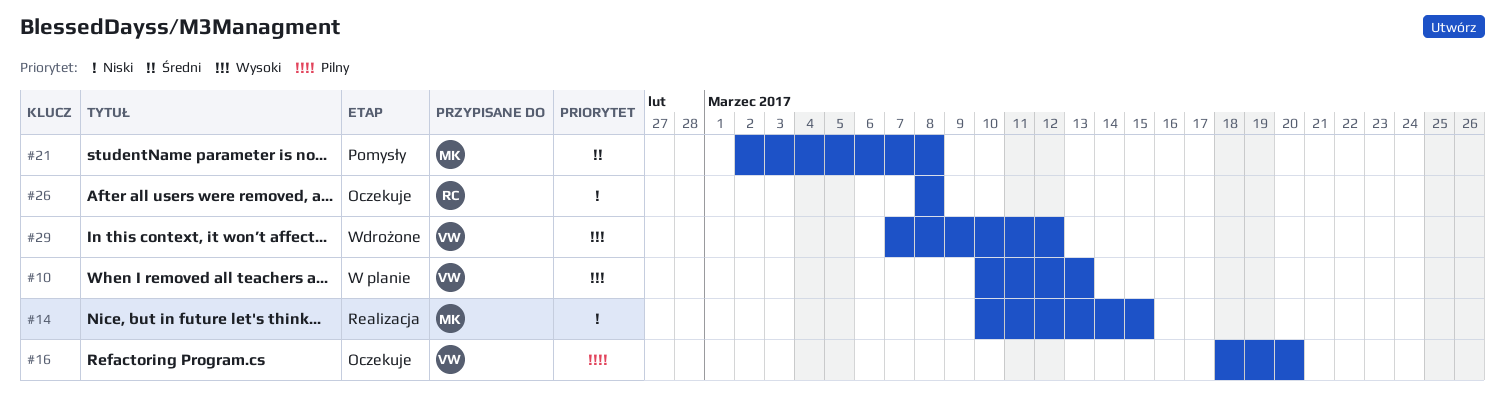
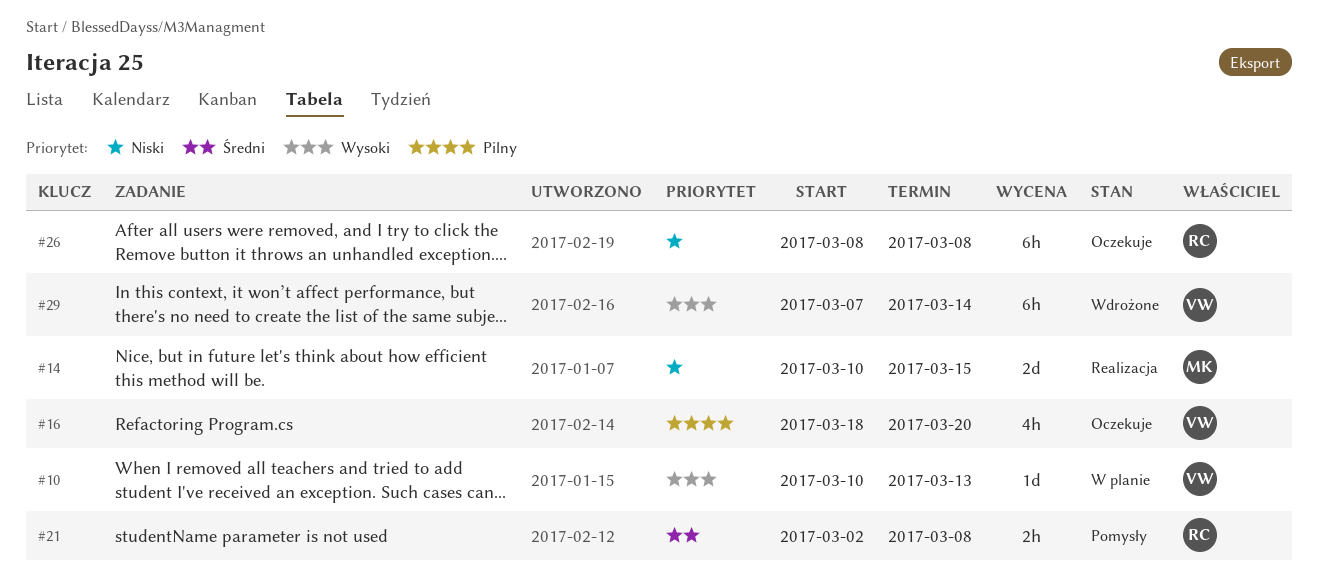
#21, owner: MK -> RC
#29, due: Mar 12 -> Mar 14

